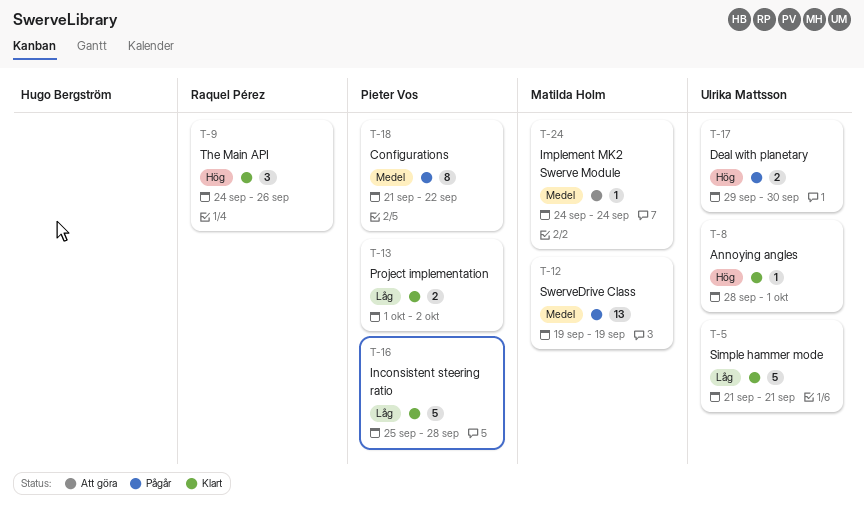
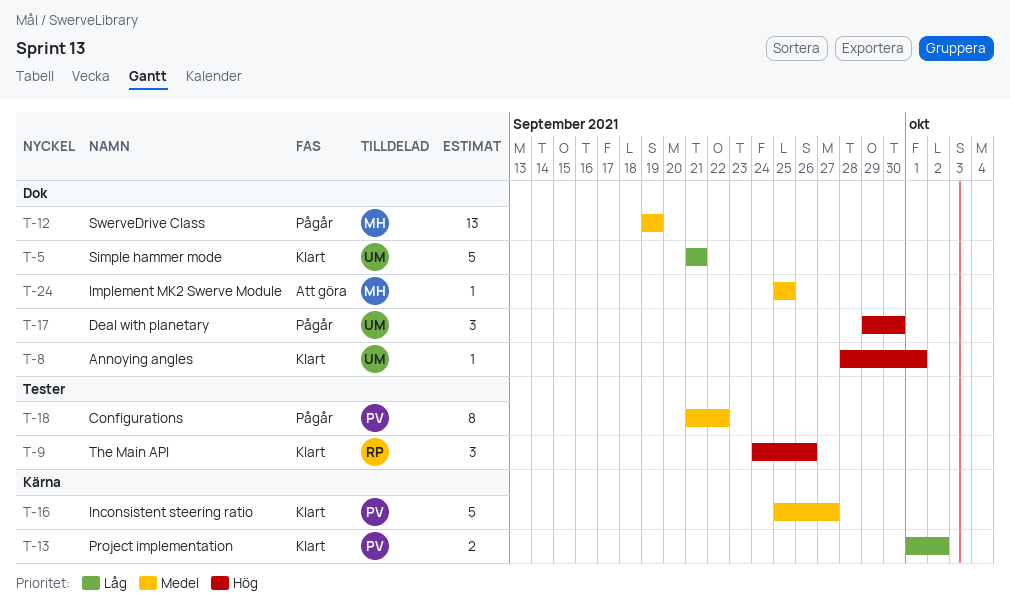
T-16, priority: Låg -> Medel
T-16, due: Sep 28 -> Sep 27
T-17, estimate: 2 -> 3
T-24, start: Sep 24 -> Sep 25
T-24, due: Sep 24 -> Sep 25

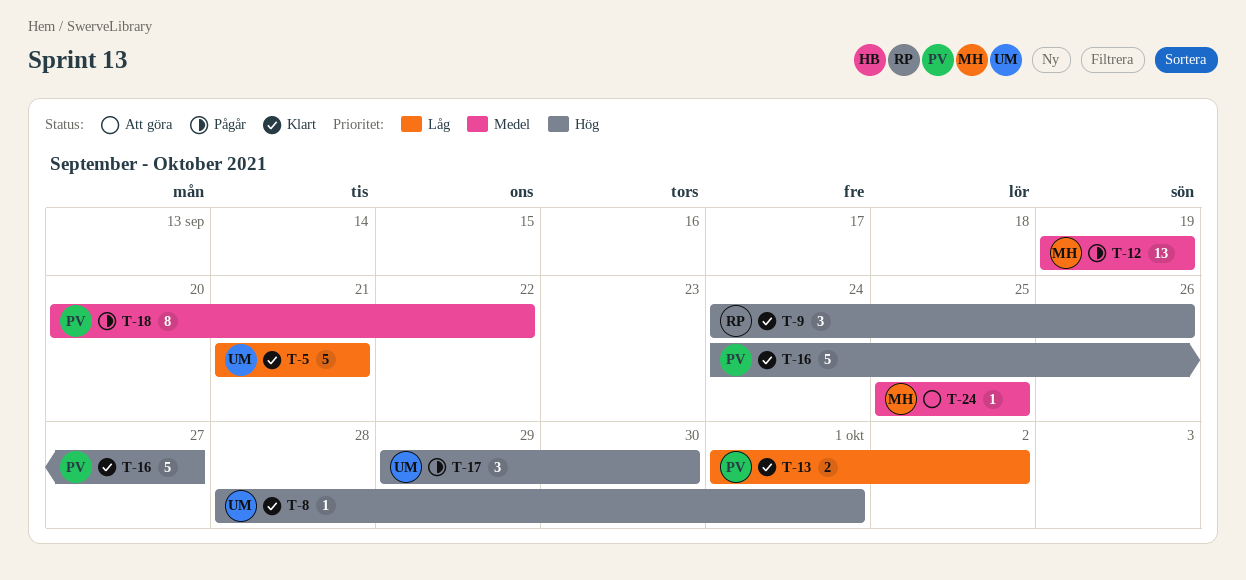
T-16, priority: Medel -> Hög
T-16, start: Sep 25 -> Sep 24
T-18, start: Sep 21 -> Sep 20

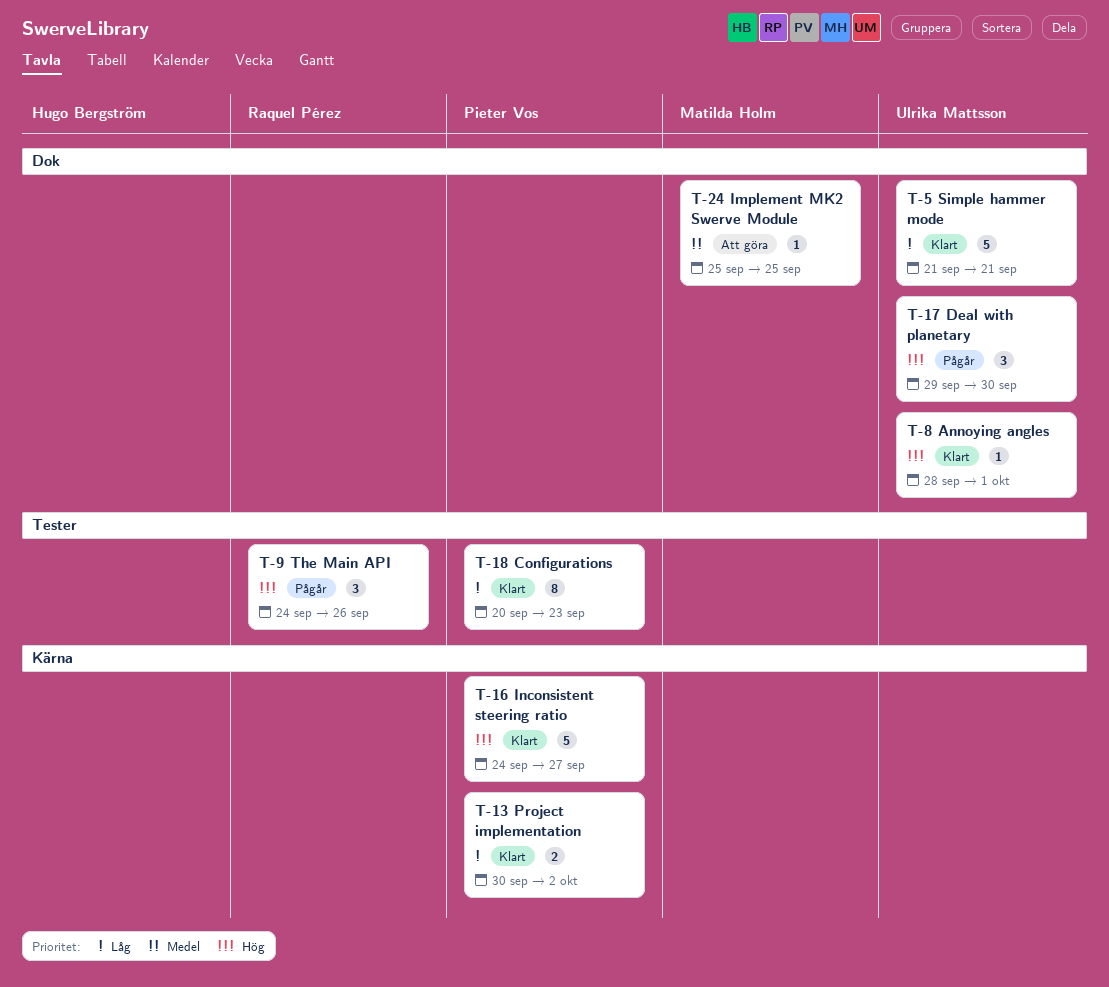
T-9, status: Klart -> Pågår
T-12: present -> none
T-13, start: Oct 1 -> Sep 30
T-18, status: Pågår -> Klart
T-18, priority: Medel -> Låg
T-18, due: Sep 22 -> Sep 23

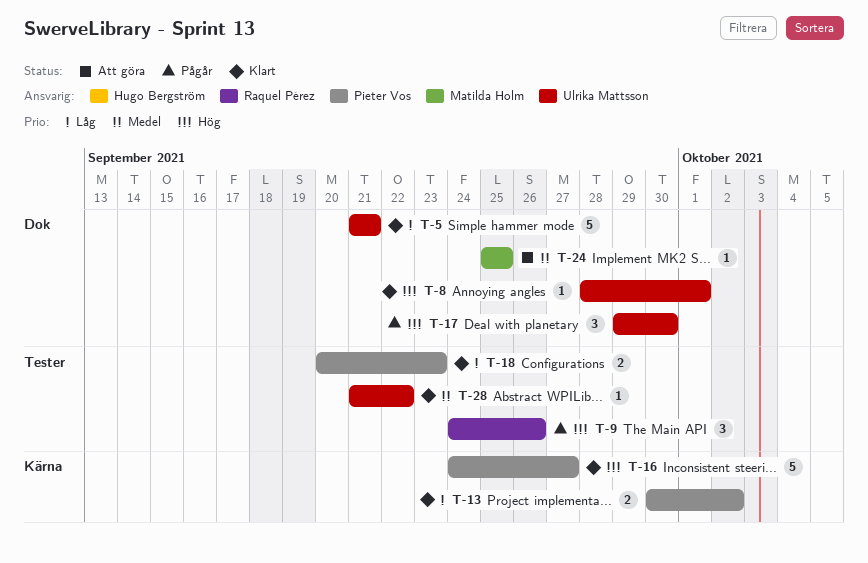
T-18, estimate: 8 -> 2
T-28: none -> present

